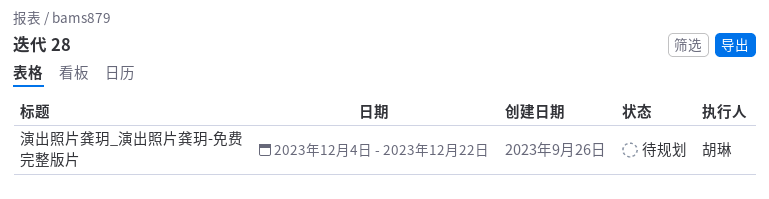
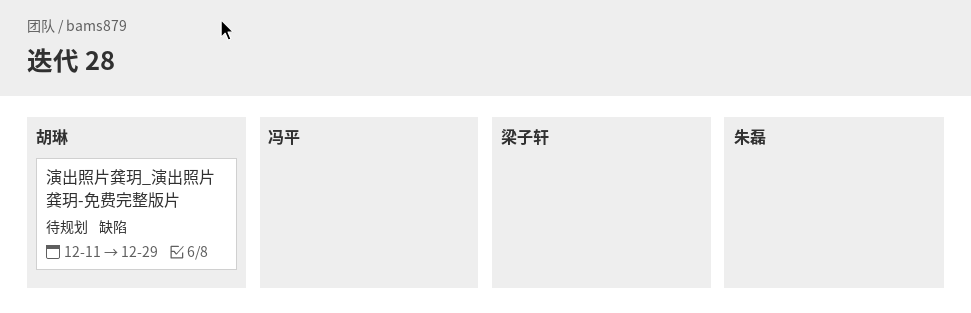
演出照片龚玥_演出照片龚玥-免费完整版片, start: Dec 4 -> Dec 11
演出照片龚玥_演出照片龚玥-免费完整版片, due: Dec 22 -> Dec 29

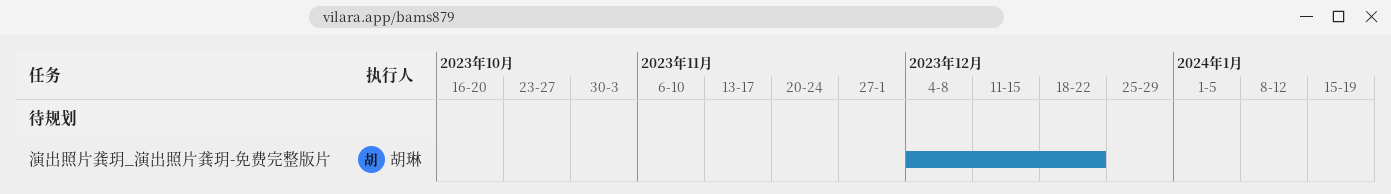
演出照片龚玥_演出照片龚玥-免费完整版片, start: Dec 11 -> Dec 4
演出照片龚玥_演出照片龚玥-免费完整版片, due: Dec 29 -> Dec 22

